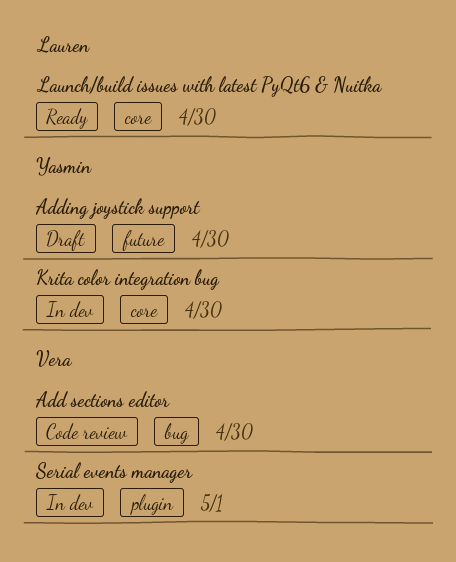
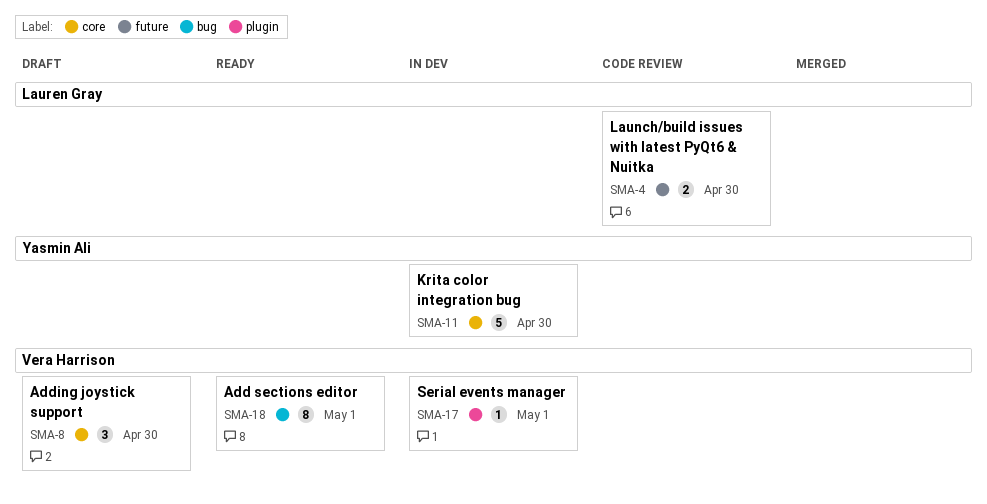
Add sections editor, status: Code review -> Ready
Add sections editor, due: Apr 30 -> May 1
Adding joystick support, owner: Yasmin Ali -> Vera Harrison
Adding joystick support, label: future -> core
Launch/build issues with latest PyQt6 & Nuitka, status: Ready -> Code review
Launch/build issues with latest PyQt6 & Nuitka, label: core -> future

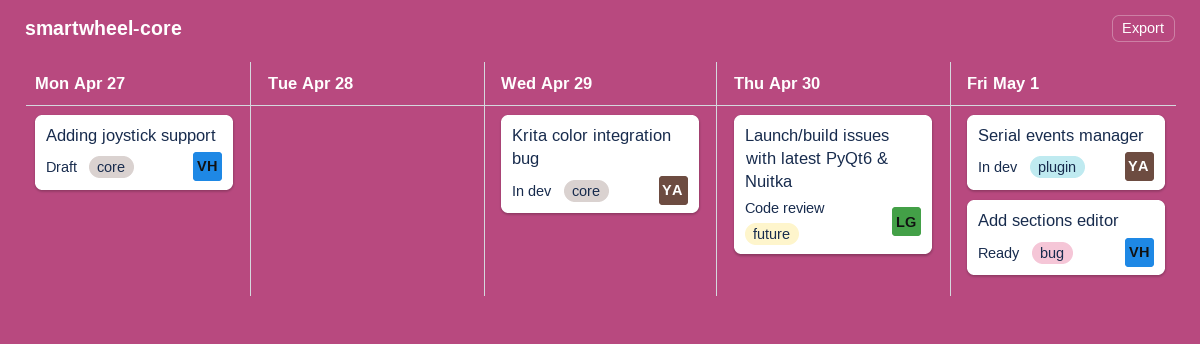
Adding joystick support, due: Apr 30 -> Apr 27
Krita color integration bug, due: Apr 30 -> Apr 29
Serial events manager, owner: Vera Harrison -> Yasmin Ali

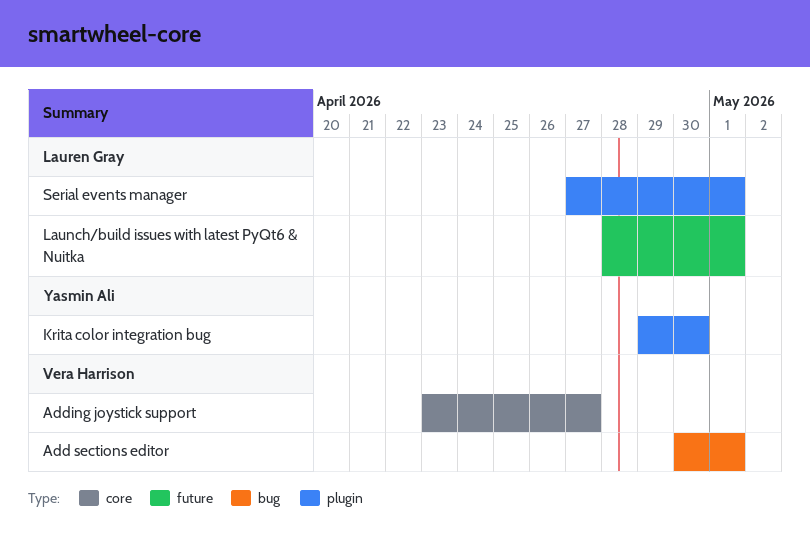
Krita color integration bug, label: core -> plugin
Krita color integration bug, due: Apr 29 -> Apr 30
Launch/build issues with latest PyQt6 & Nuitka, due: Apr 30 -> May 1
Serial events manager, owner: Yasmin Ali -> Lauren Gray

